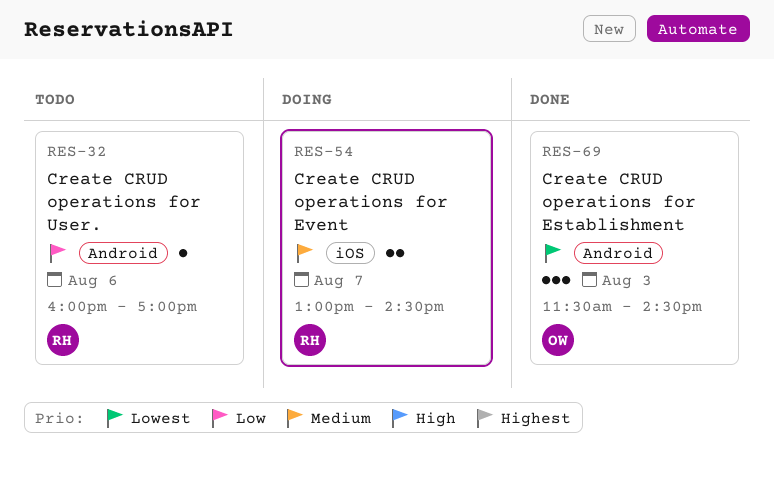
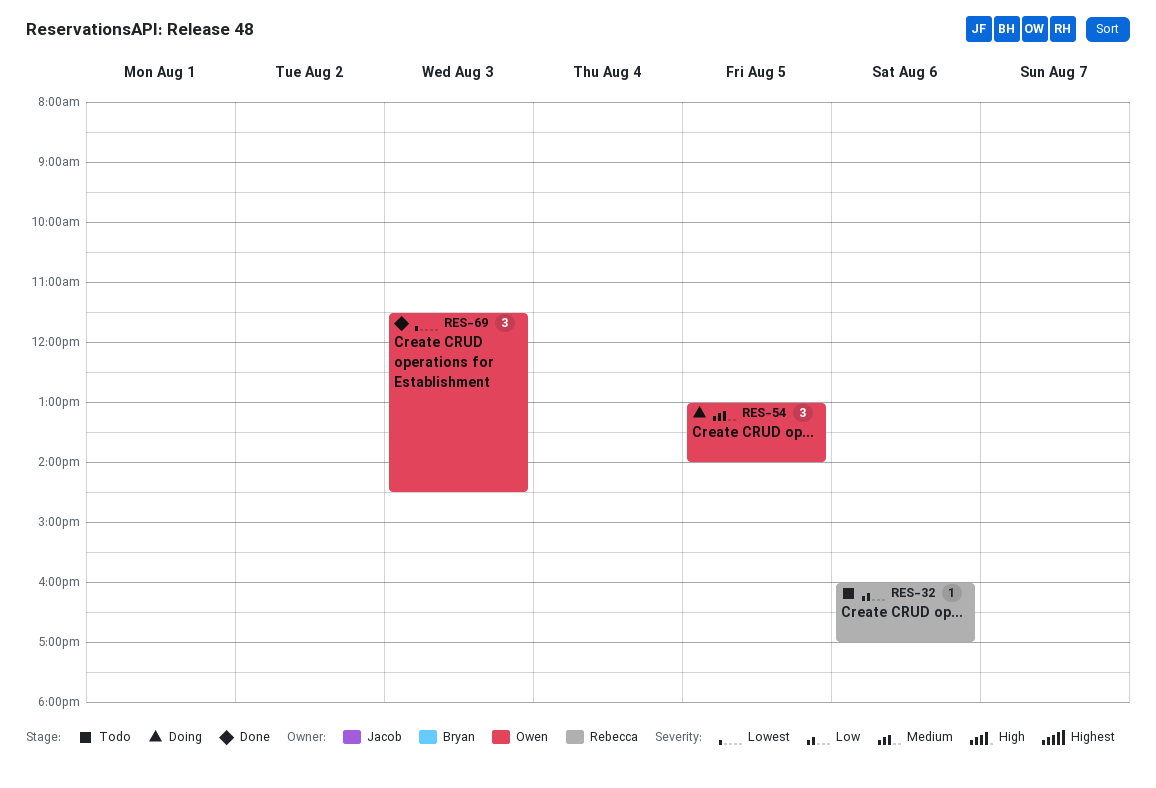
RES-54, owner: Rebecca -> Owen
RES-54, estimate: 2 -> 3
RES-54, day: Aug 7 -> Aug 5
RES-54, ends: 14:30 -> 14:00

